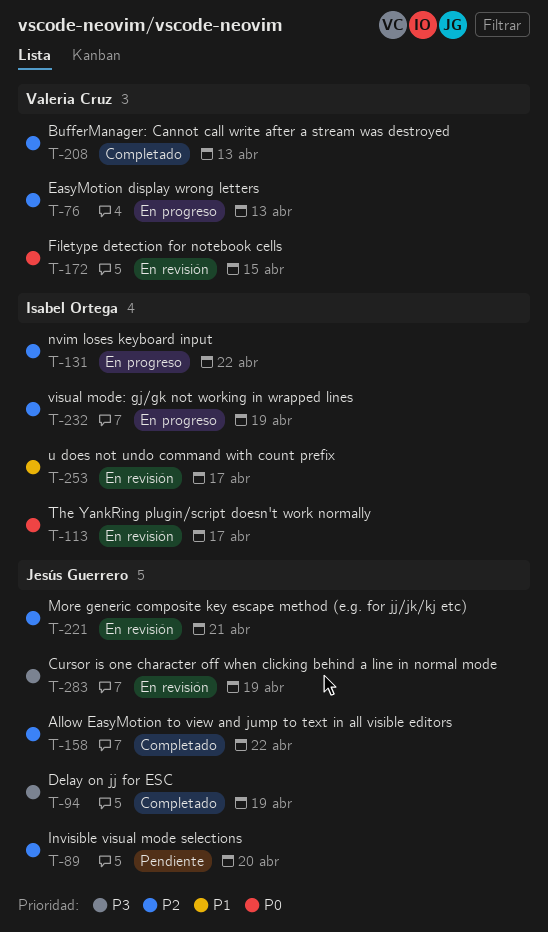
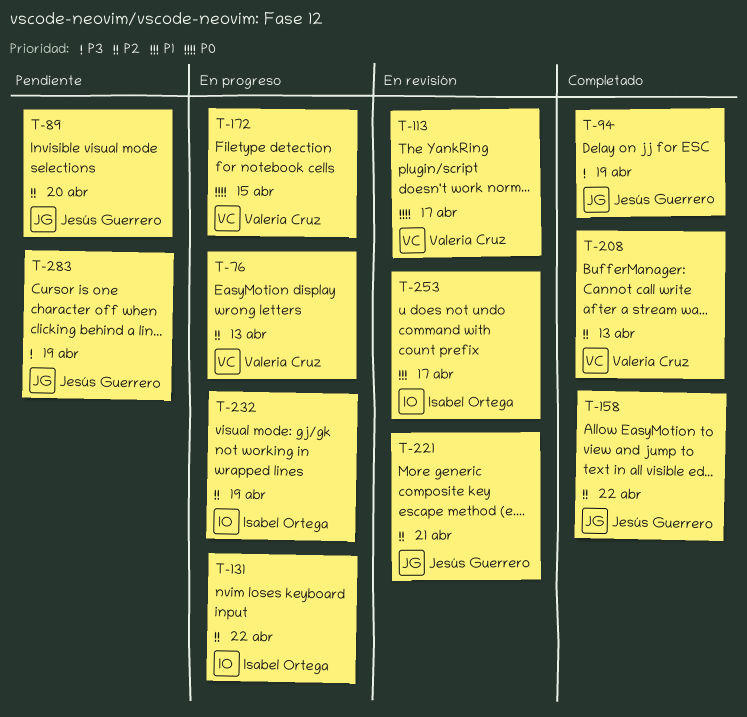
T-113, owner: Isabel Ortega -> Valeria Cruz
T-172, status: En revisión -> En progreso
T-283, status: En revisión -> Pendiente

